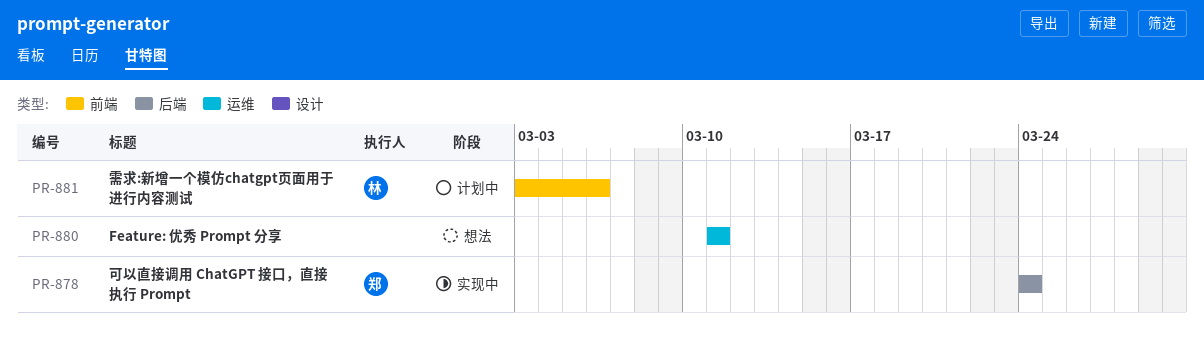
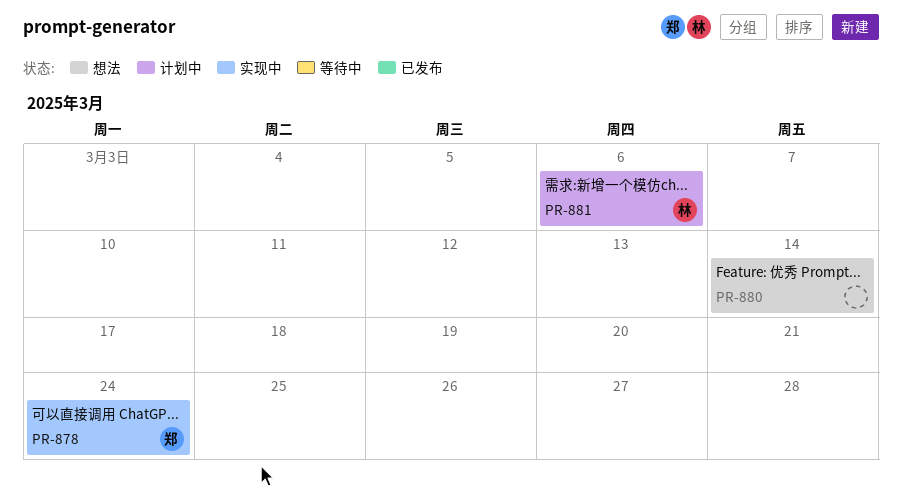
PR-880, due: Mar 11 -> Mar 14

